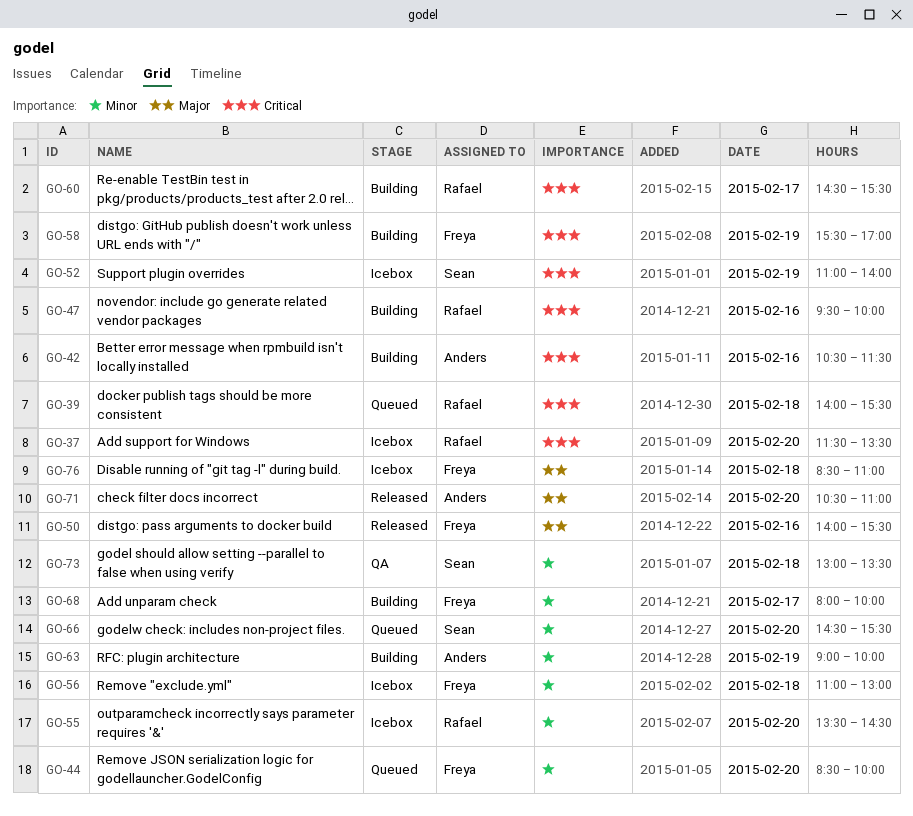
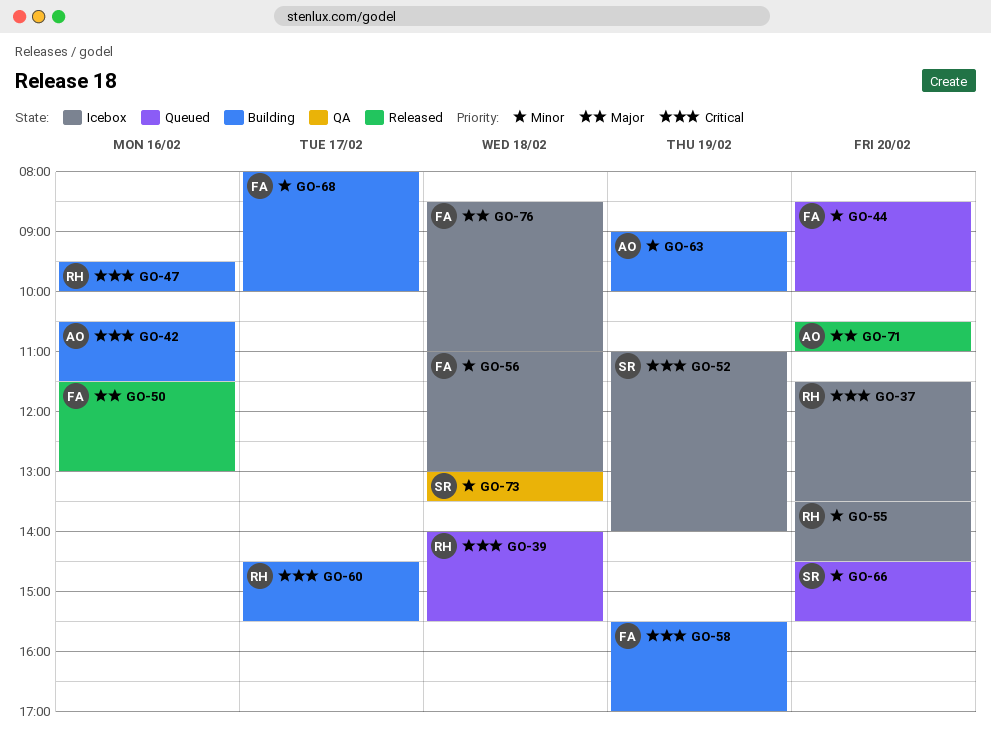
GO-50, begins: 14:00 -> 11:30
GO-50, ends: 15:30 -> 13:00

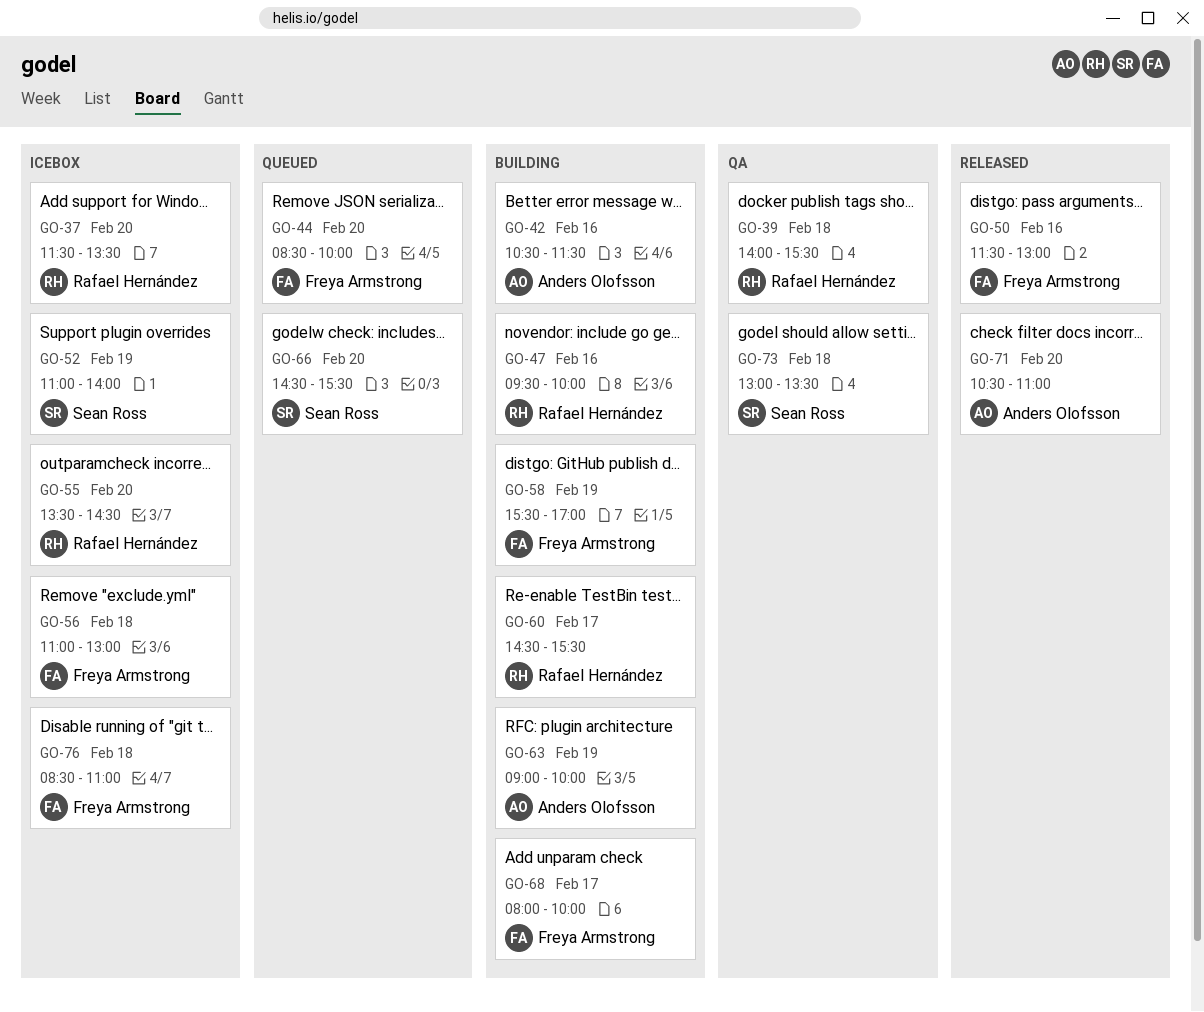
GO-39, status: Queued -> QA

